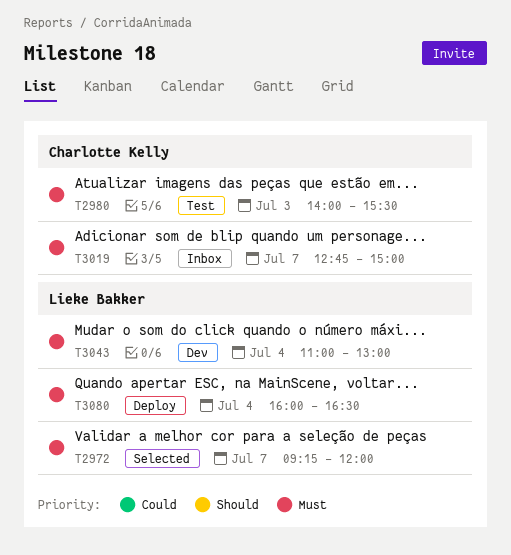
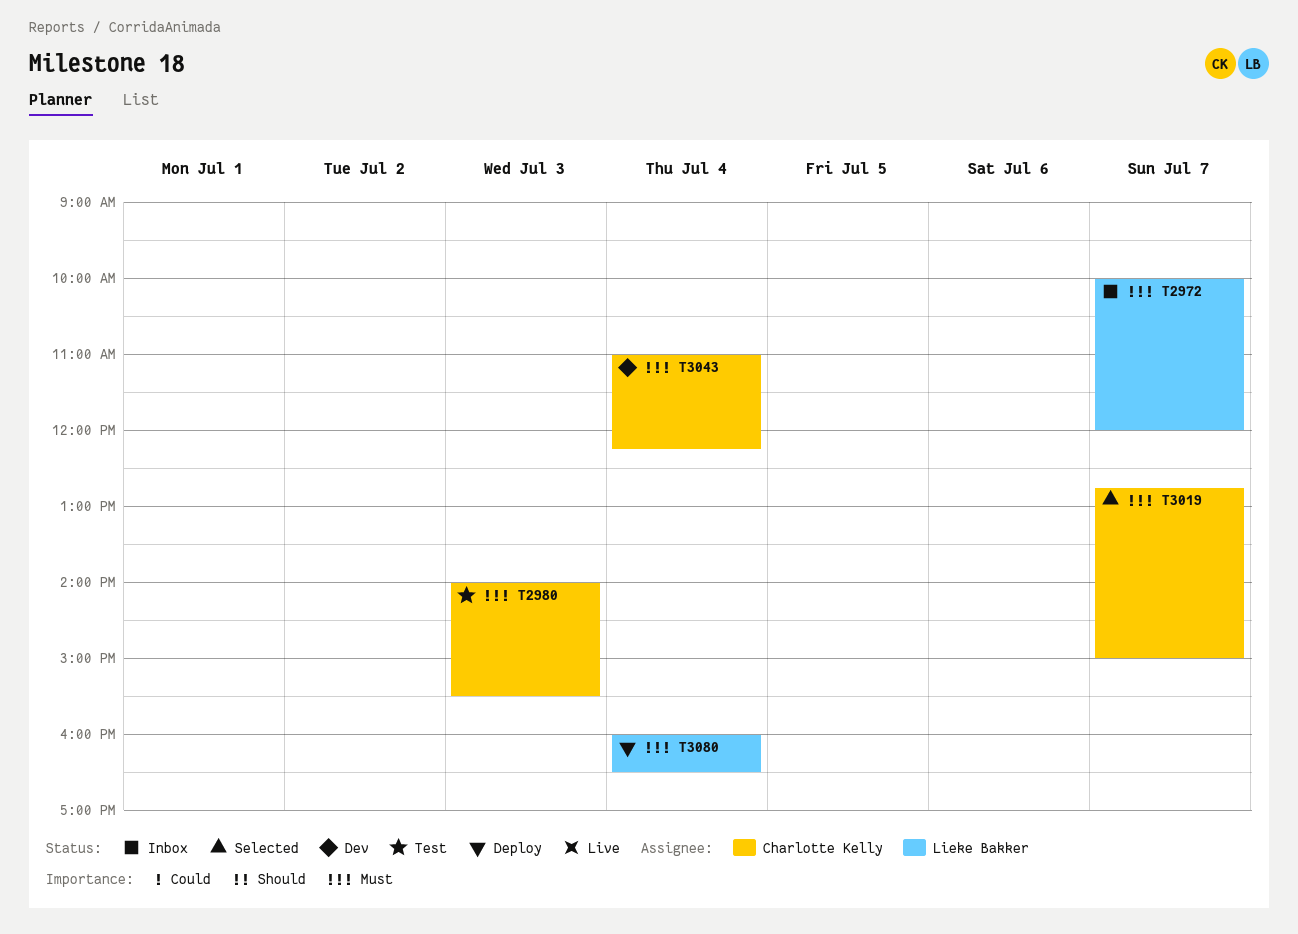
T2972, status: Selected -> Inbox
T2972, begins: 09:15 -> 10:00
T3019, status: Inbox -> Selected
T3043, owner: Lieke Bakker -> Charlotte Kelly
T3043, ends: 13:00 -> 12:15

